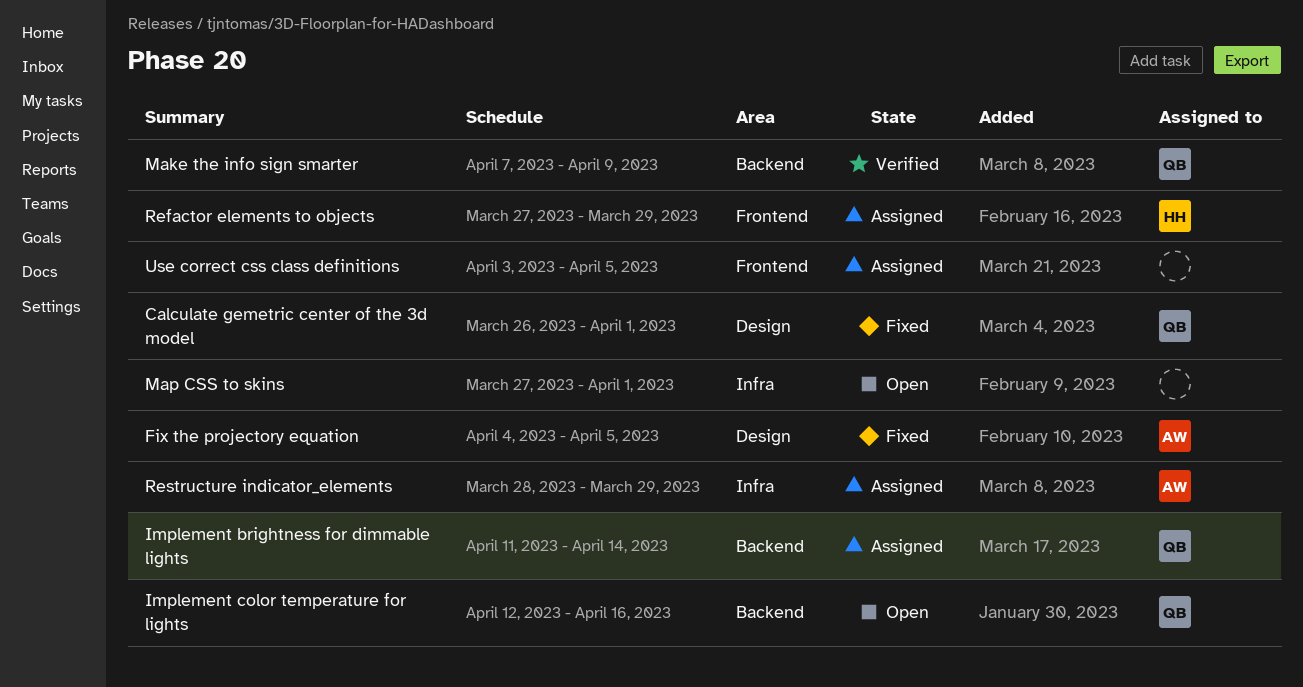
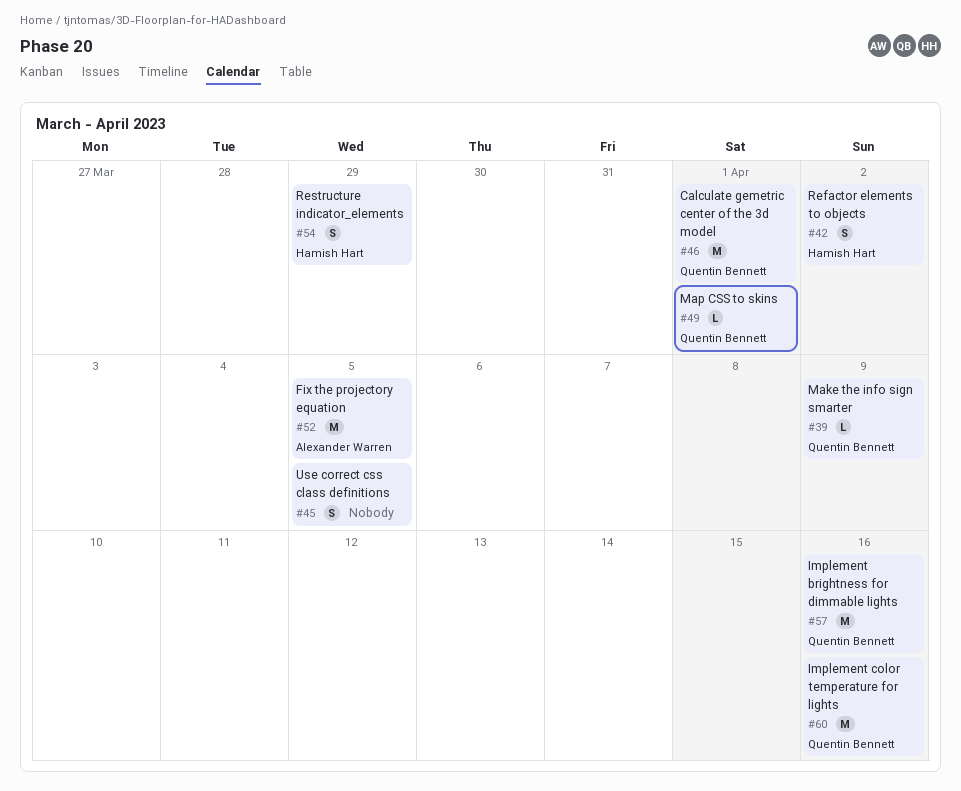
Implement brightness for dimmable lights, due: Apr 14 -> Apr 16
Map CSS to skins, owner: none -> Quentin Bennett
Refactor elements to objects, due: Mar 29 -> Apr 2
Restructure indicator_elements, owner: Alexander Warren -> Hamish Hart

